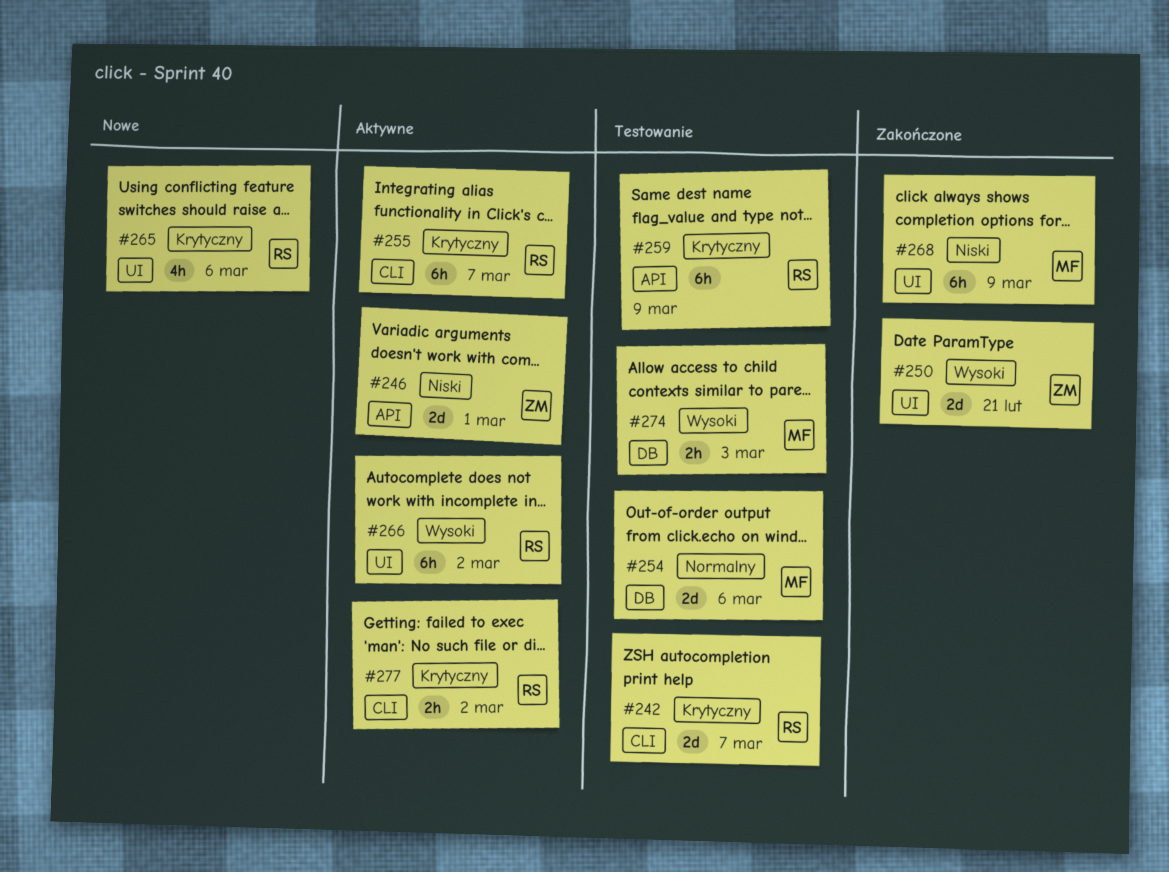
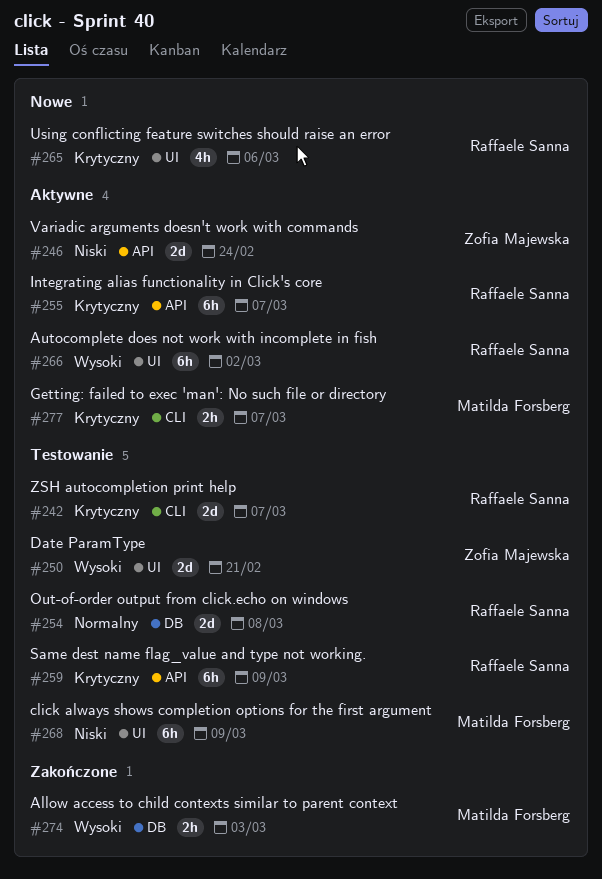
#246, due: Mar 1 -> Feb 24
#250, status: Zakończone -> Testowanie
#254, owner: Matilda Forsberg -> Raffaele Sanna
#254, due: Mar 6 -> Mar 8
#255, label: CLI -> API
#268, status: Zakończone -> Testowanie
#274, status: Testowanie -> Zakończone
#277, owner: Raffaele Sanna -> Matilda Forsberg
#277, due: Mar 2 -> Mar 7

